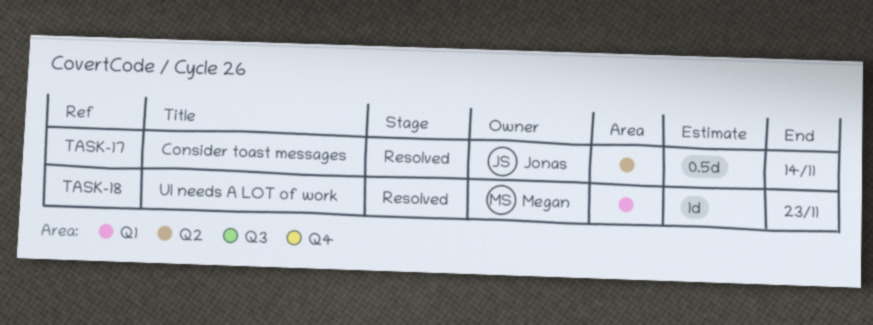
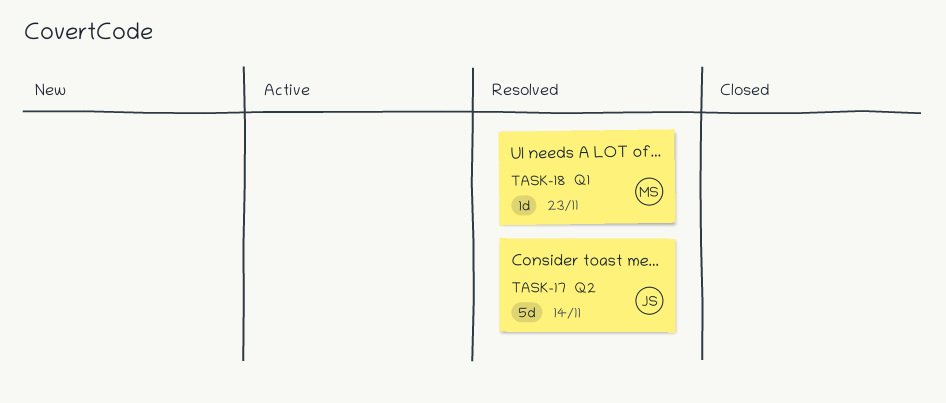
TASK-17, estimate: 0.5d -> 5d

